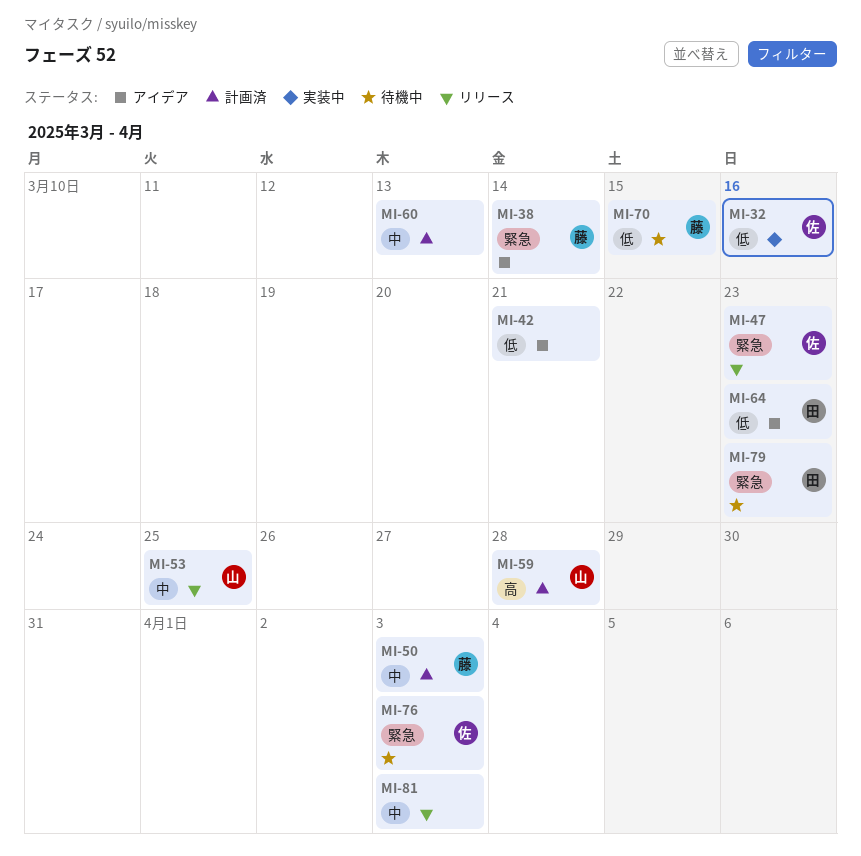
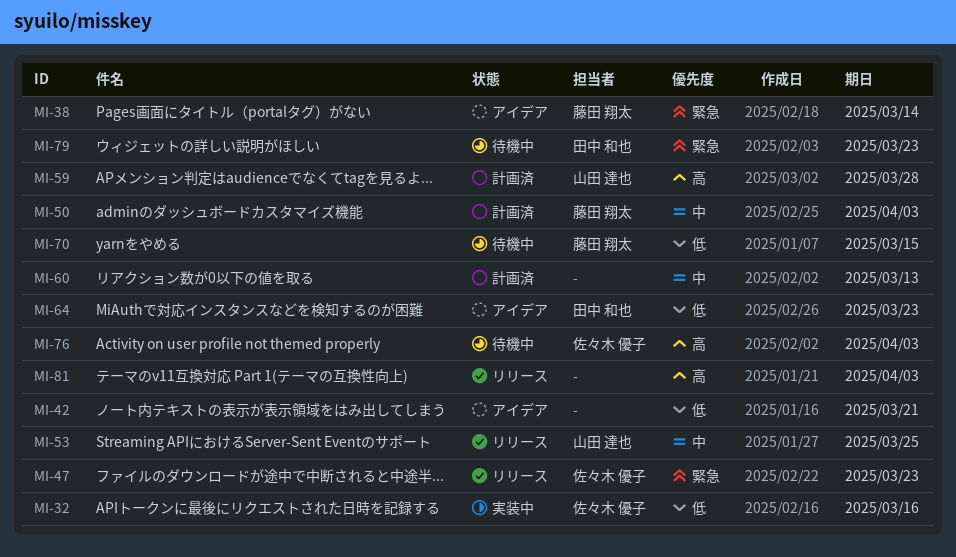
MI-76, priority: 緊急 -> 高
MI-81, priority: 中 -> 高

